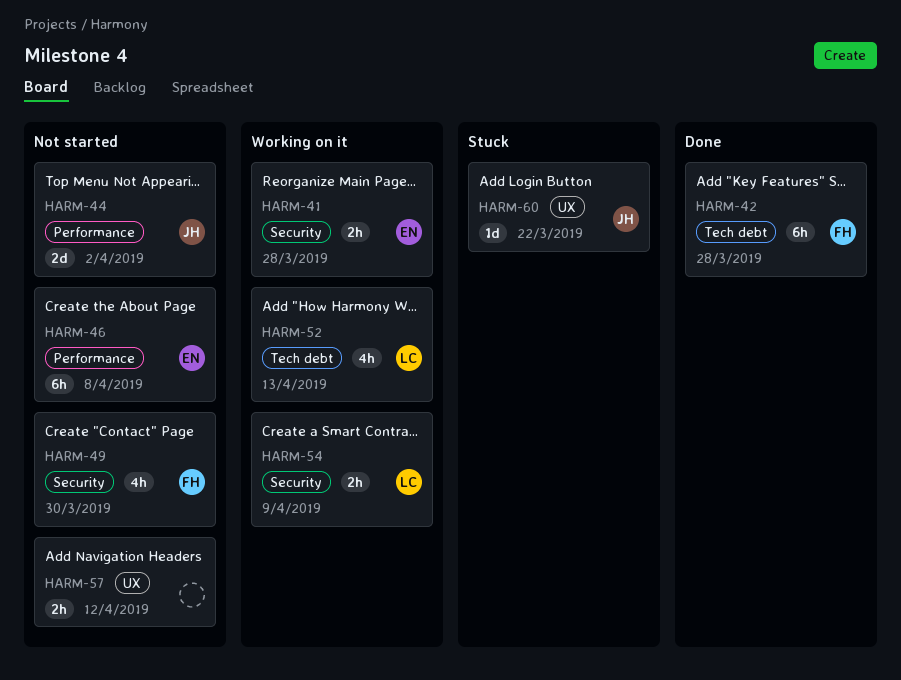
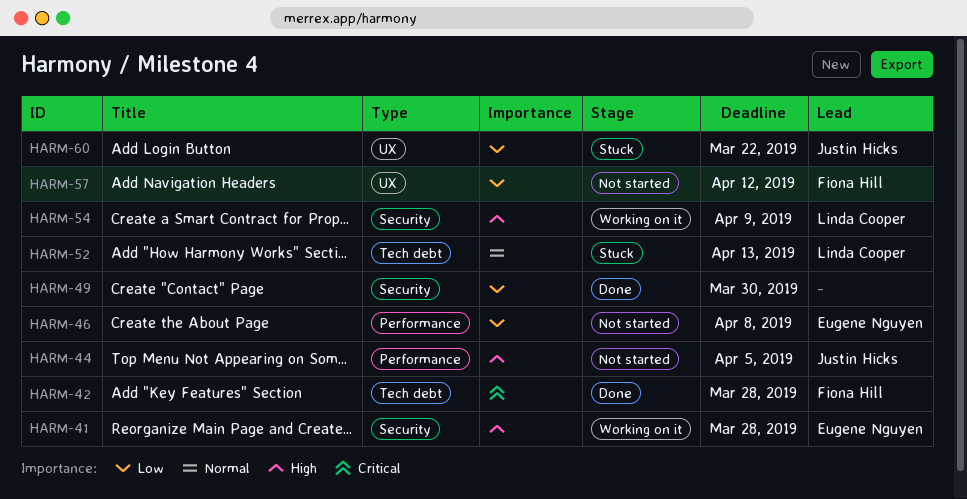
HARM-44, due: Apr 2 -> Apr 5
HARM-49, status: Not started -> Done
HARM-49, owner: Fiona Hill -> none
HARM-52, status: Working on it -> Stuck
HARM-57, owner: none -> Fiona Hill

